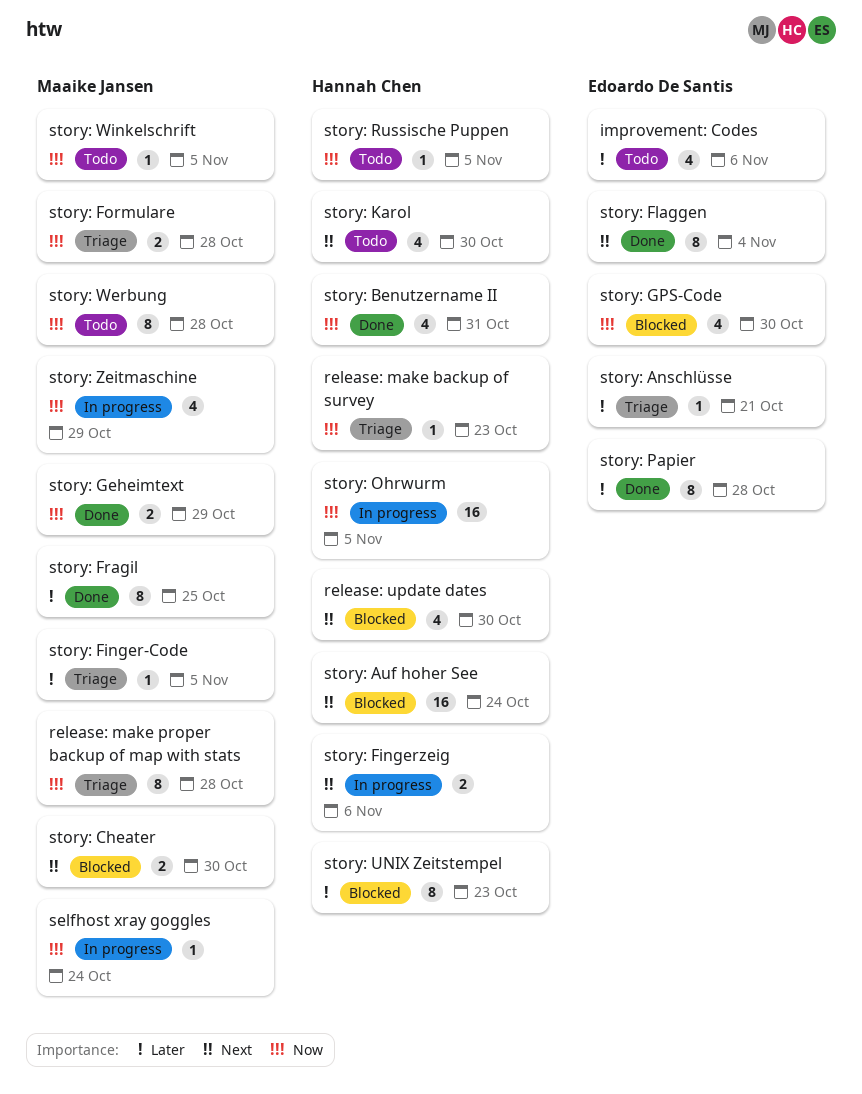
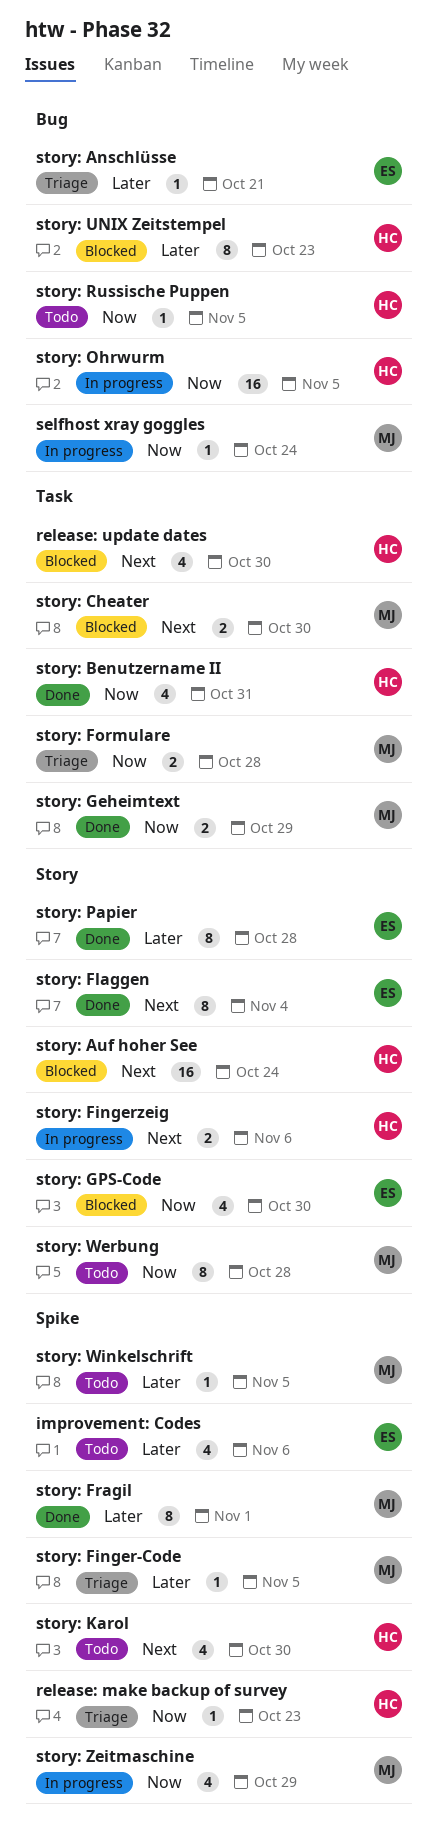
release: make proper backup of map with stats: present -> none
story: Fragil, due: Oct 25 -> Nov 1
story: Winkelschrift, priority: Now -> Later

